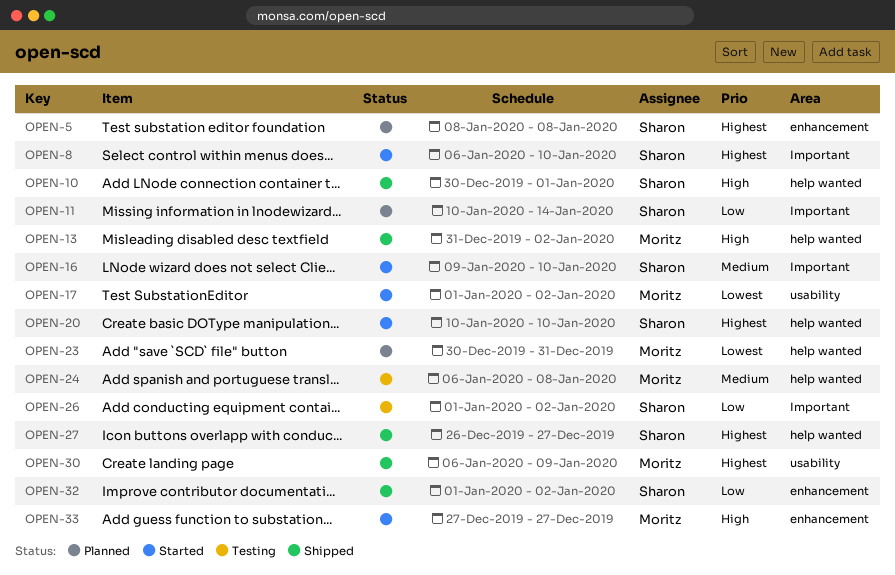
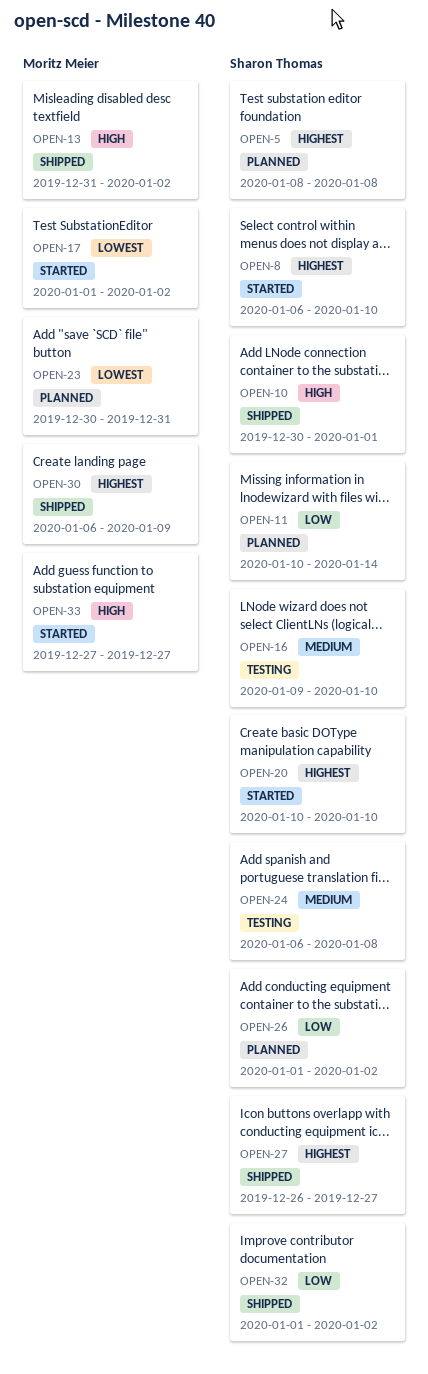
OPEN-16, status: Started -> Testing
OPEN-24, owner: Moritz Meier -> Sharon Thomas
OPEN-26, status: Testing -> Planned

